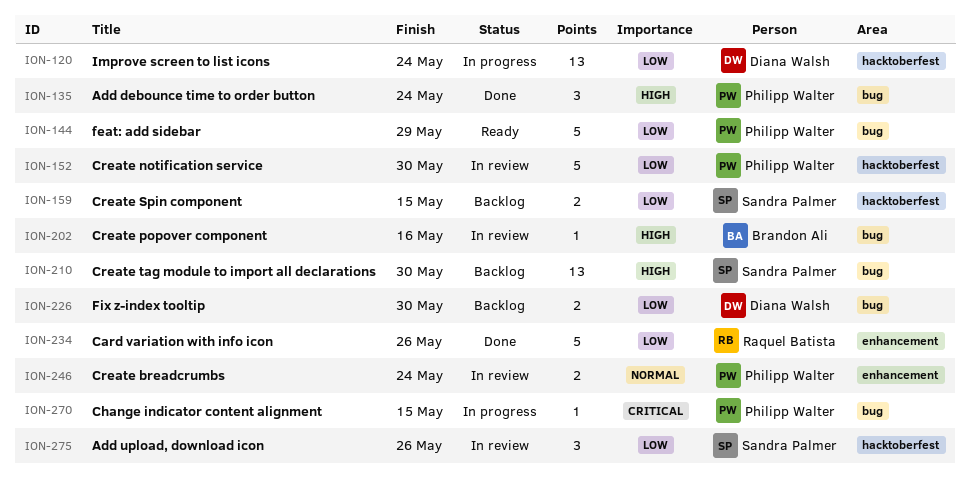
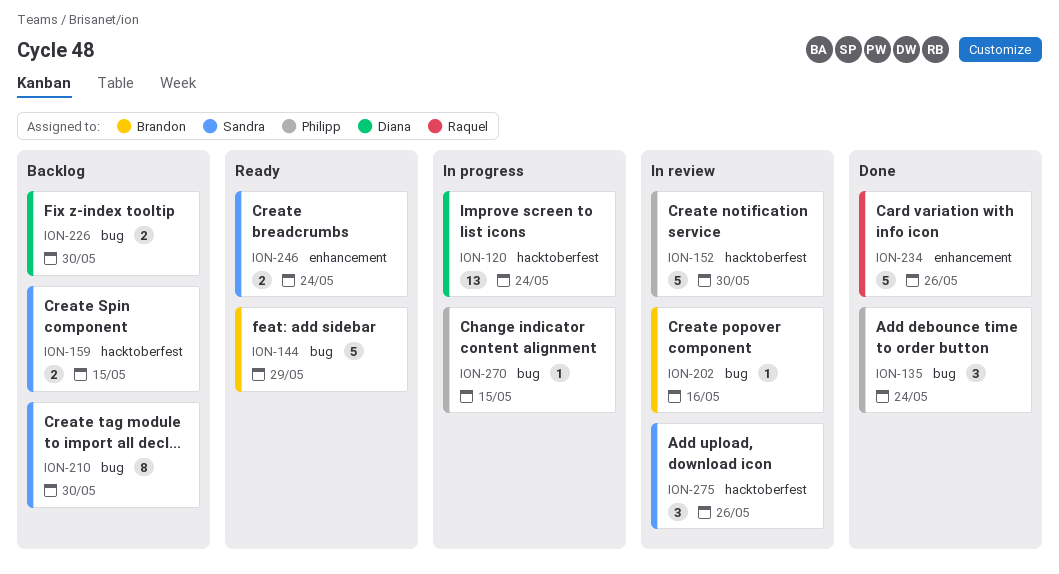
ION-144, owner: Philipp Walter -> Brandon Ali
ION-210, estimate: 13 -> 8
ION-246, status: In review -> Ready
ION-246, owner: Philipp Walter -> Sandra Palmer

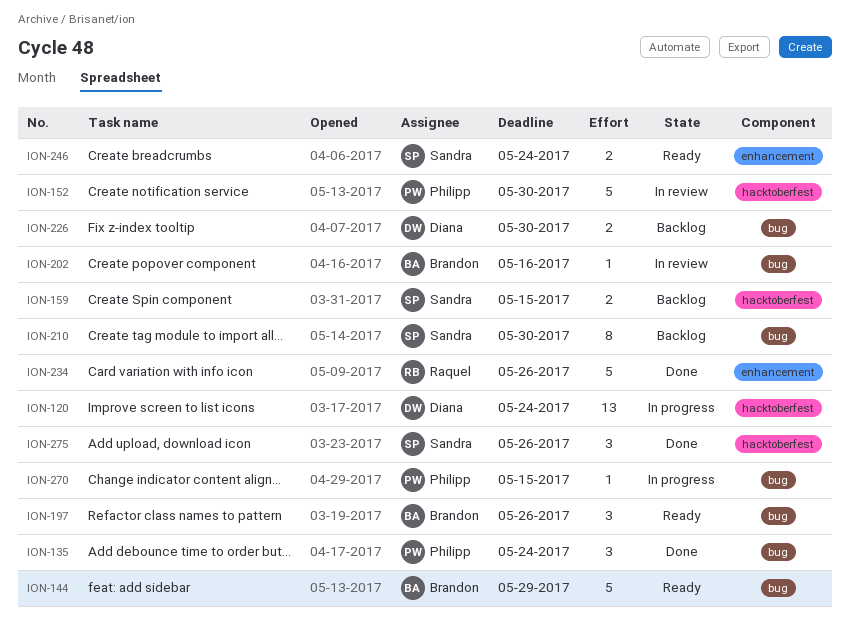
ION-197: none -> present
ION-275, status: In review -> Done

